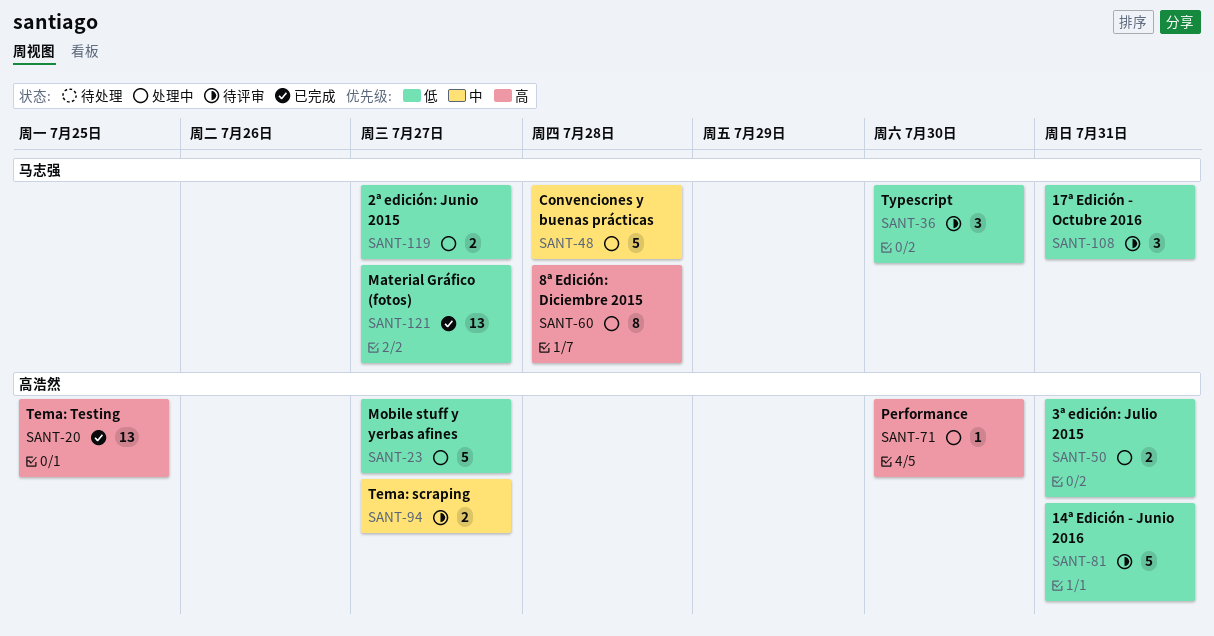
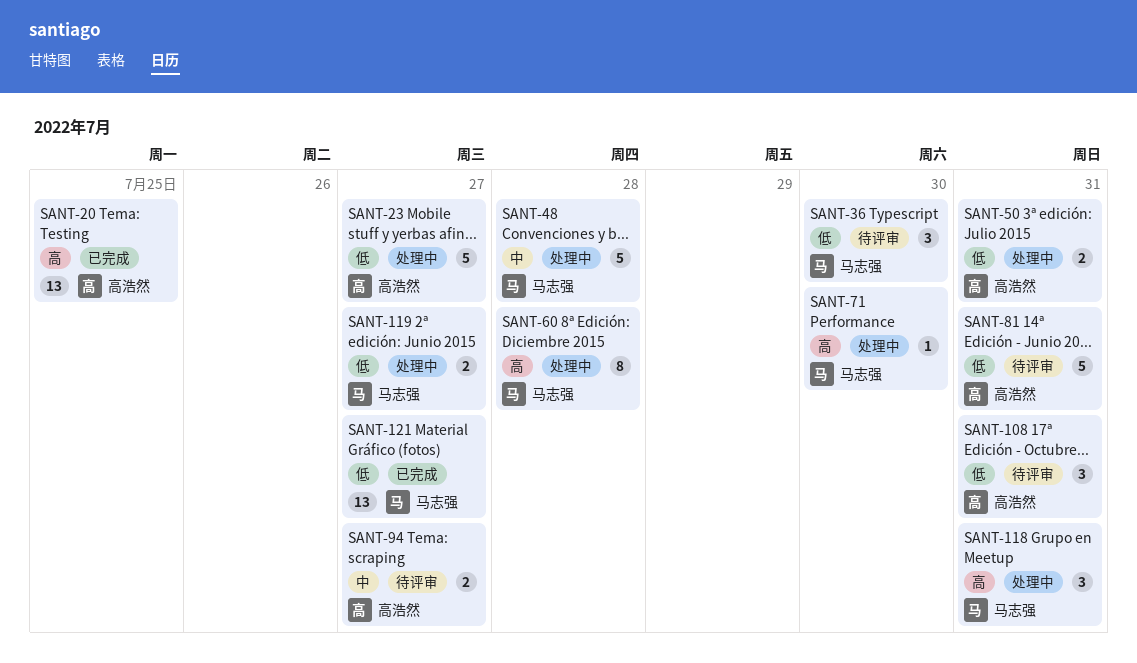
SANT-71, owner: 高浩然 -> 马志强
SANT-108, owner: 马志强 -> 高浩然
SANT-118: none -> present

